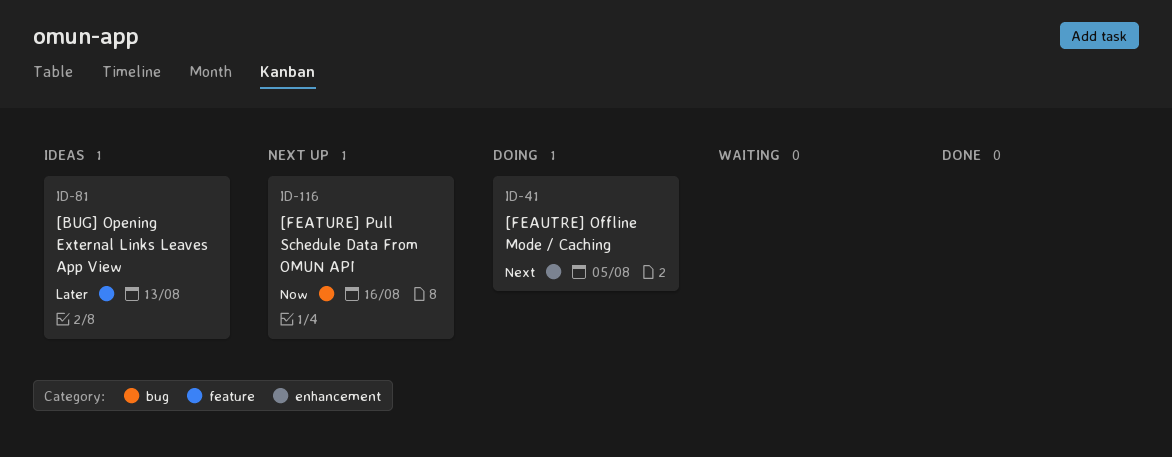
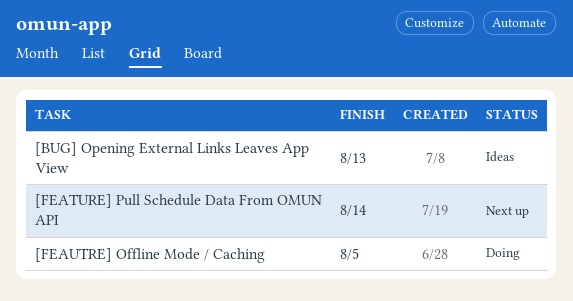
[FEATURE] Pull Schedule Data From OMUN API, due: Aug 16 -> Aug 14

